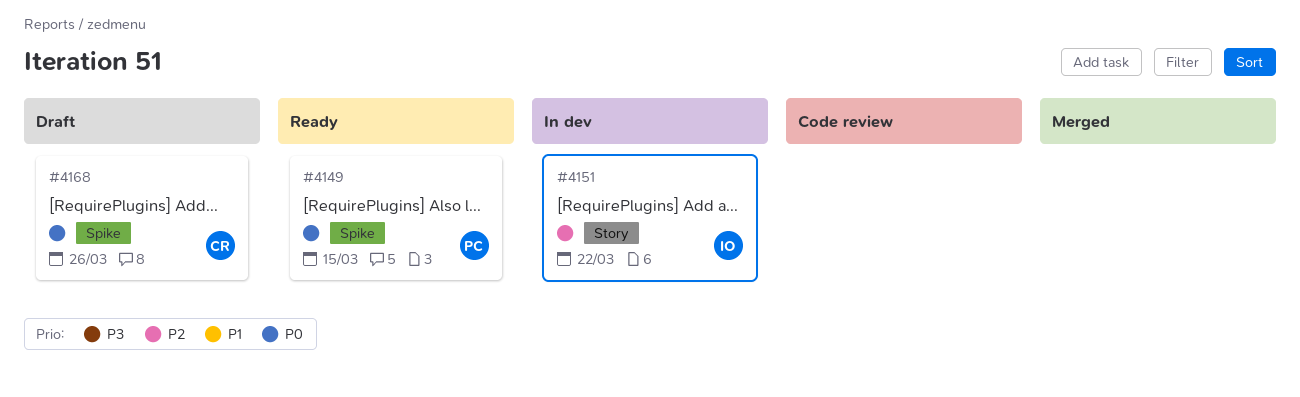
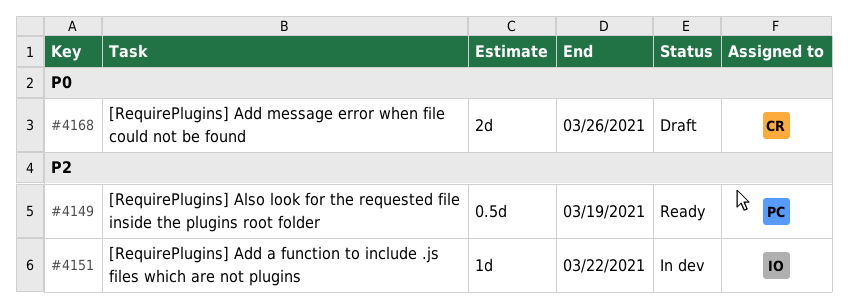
#4149, priority: P0 -> P2
#4149, due: Mar 15 -> Mar 19

